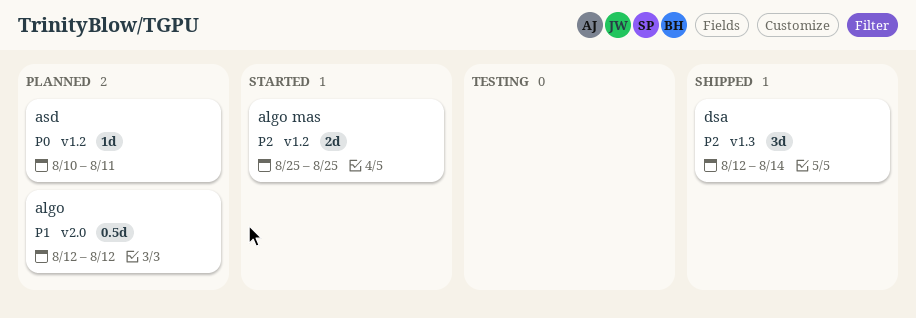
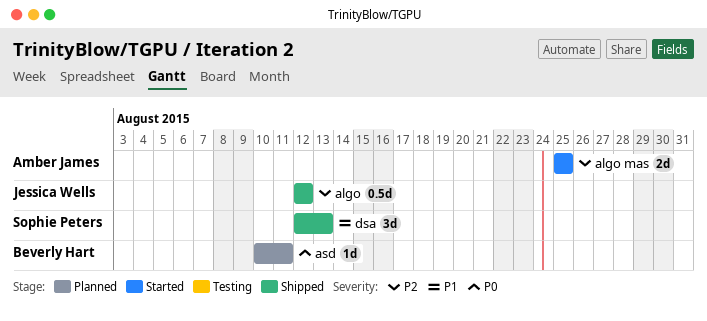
algo, status: Planned -> Shipped
algo, priority: P1 -> P2
dsa, priority: P2 -> P1
dsa, due: Aug 14 -> Aug 13

